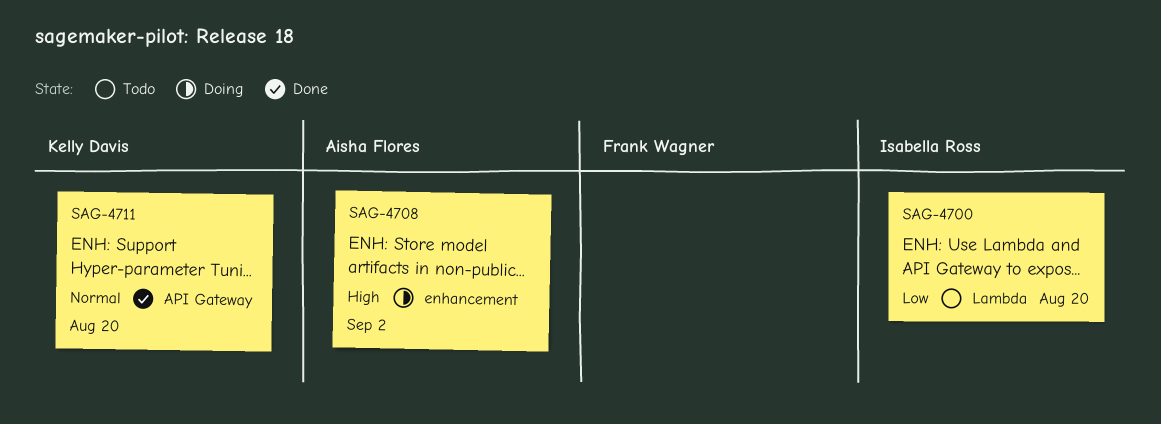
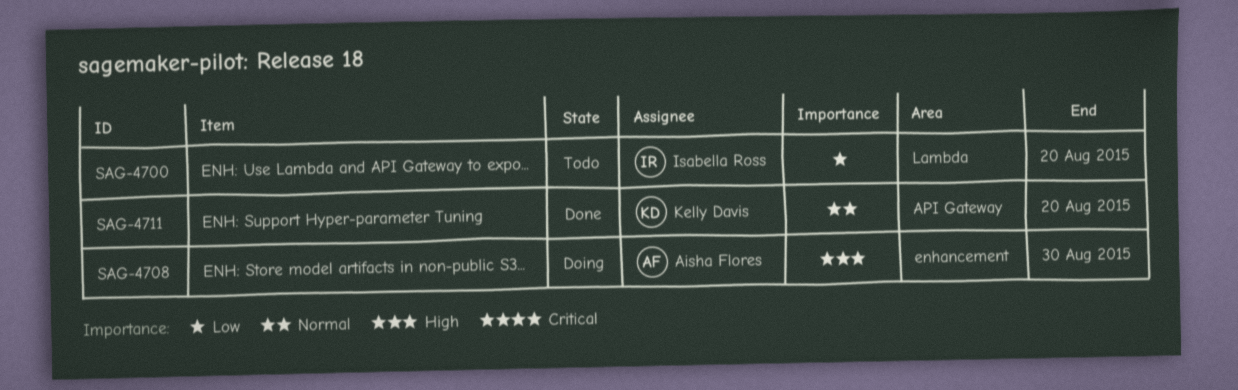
SAG-4708, due: Sep 2 -> Aug 30

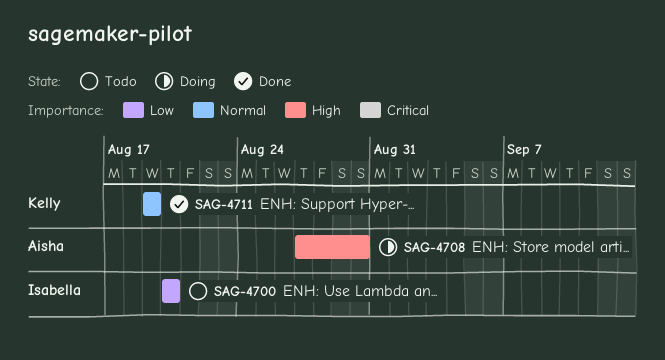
SAG-4711, due: Aug 20 -> Aug 19

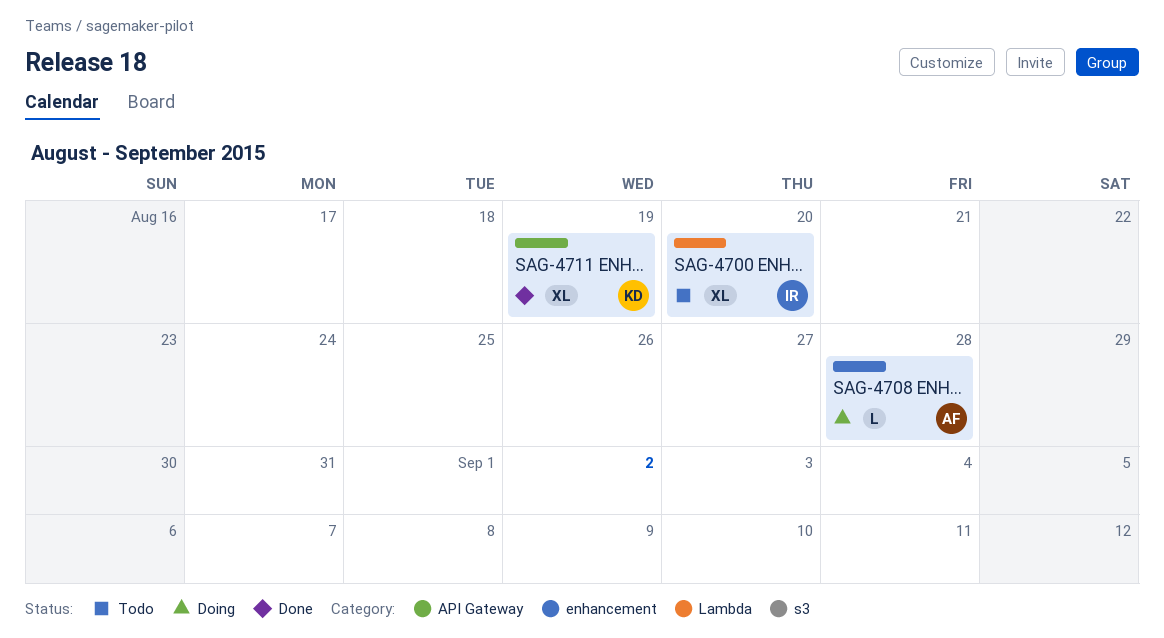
SAG-4708, due: Aug 30 -> Aug 28

